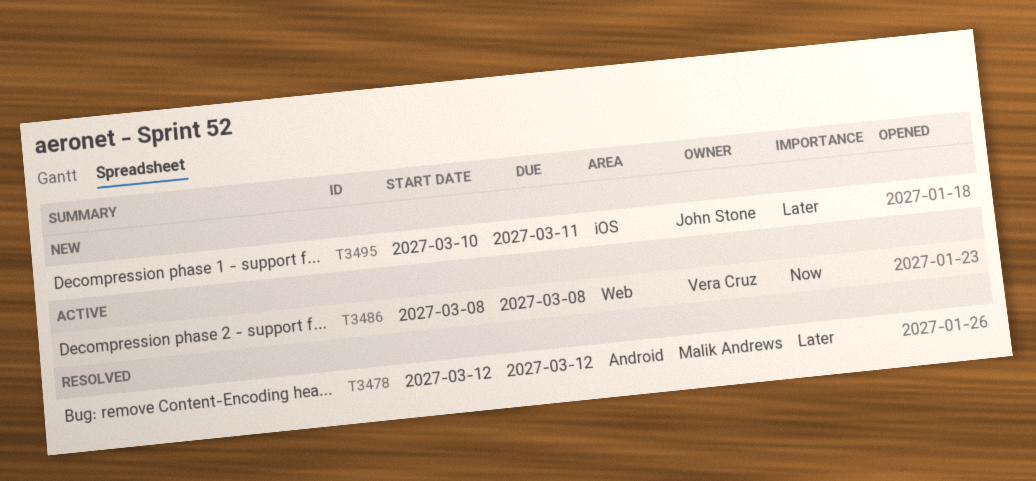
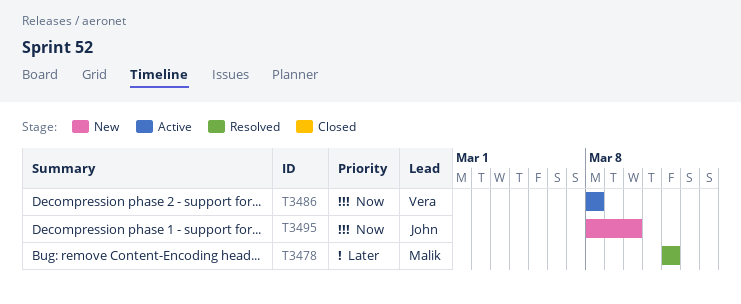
T3495, priority: Later -> Now
T3495, start: Mar 10 -> Mar 8
T3495, due: Mar 11 -> Mar 10

